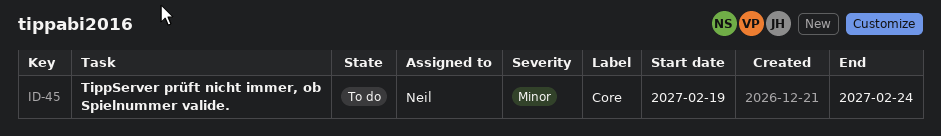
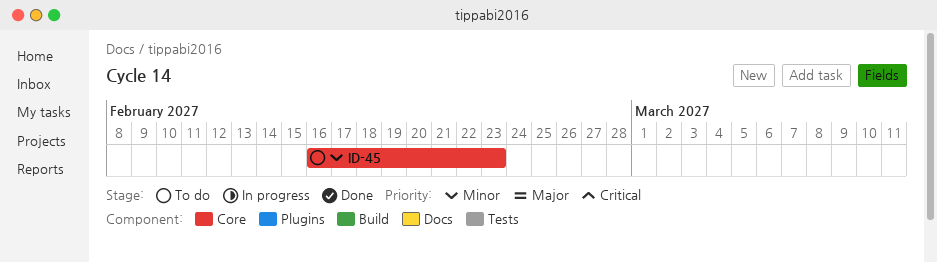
ID-45, start: Feb 19 -> Feb 16
ID-45, due: Feb 24 -> Feb 23

